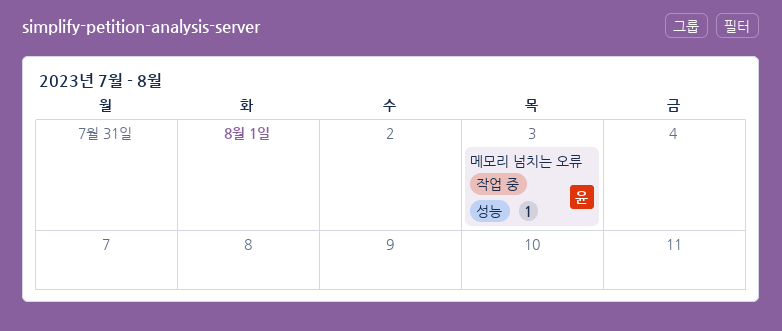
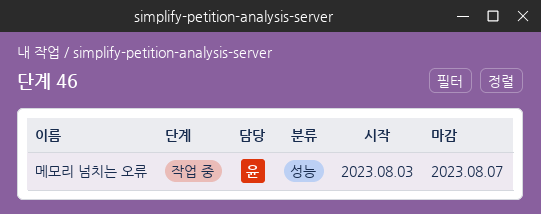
메모리 넘치는 오류, due: Aug 3 -> Aug 7

